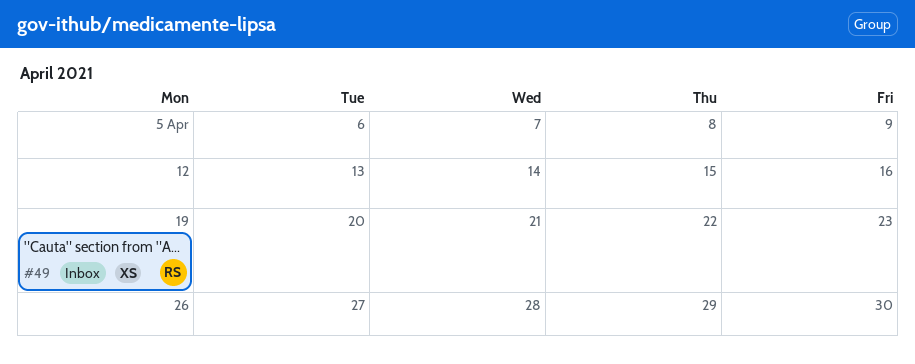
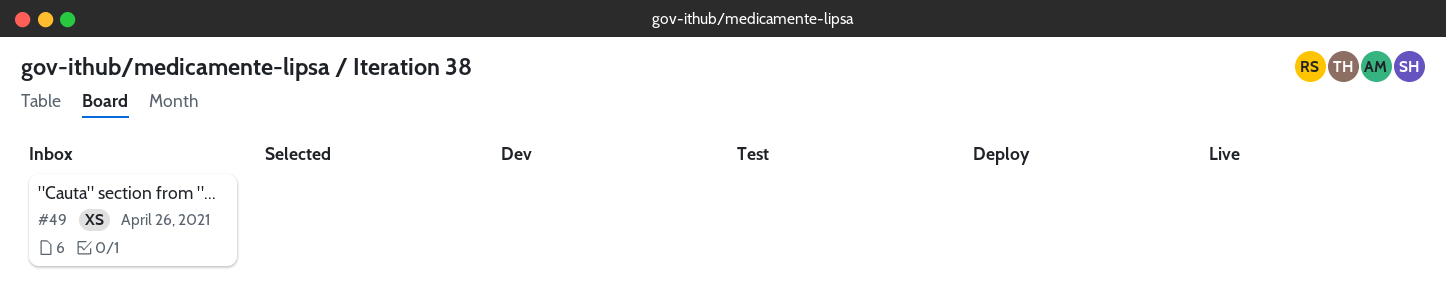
#49, due: Apr 19 -> Apr 26

